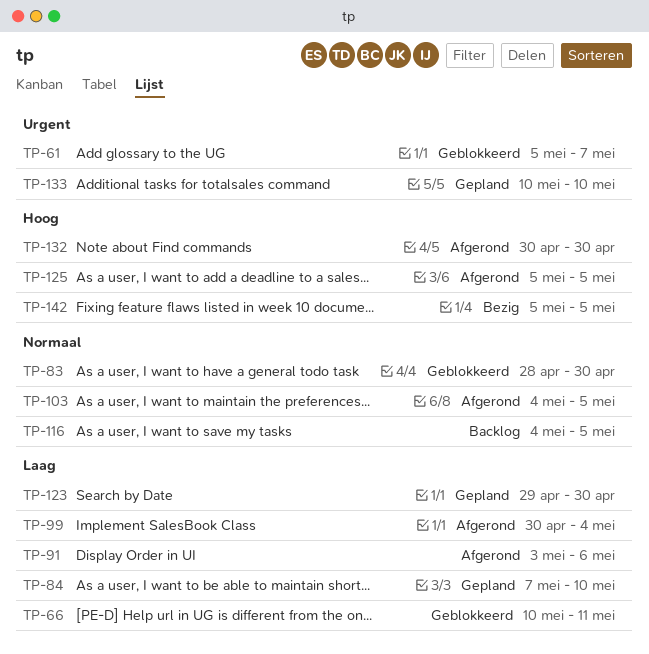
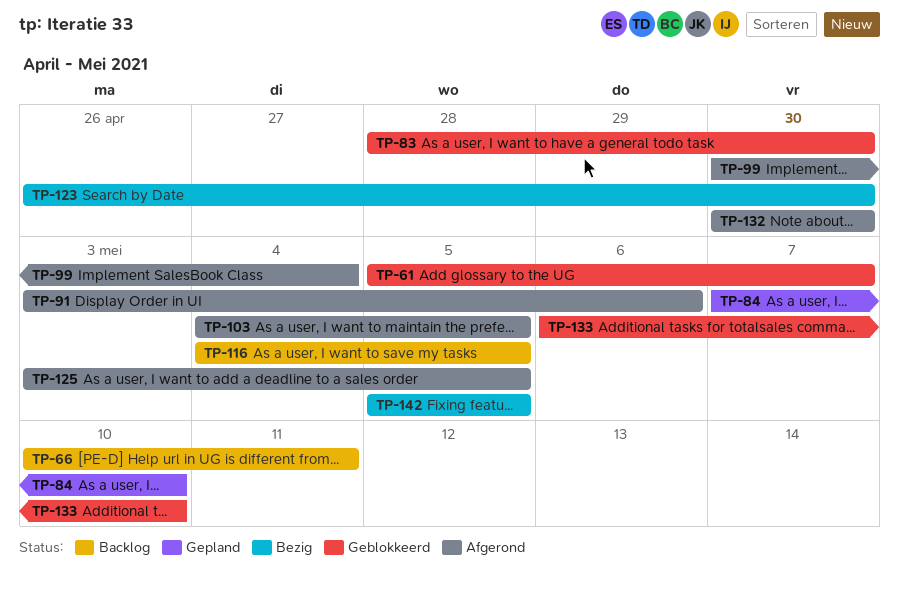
TP-66, status: Geblokkeerd -> Backlog
TP-123, status: Gepland -> Bezig
TP-123, start: Apr 29 -> Apr 26
TP-125, start: May 5 -> May 3
TP-133, status: Gepland -> Geblokkeerd
TP-133, start: May 10 -> May 6

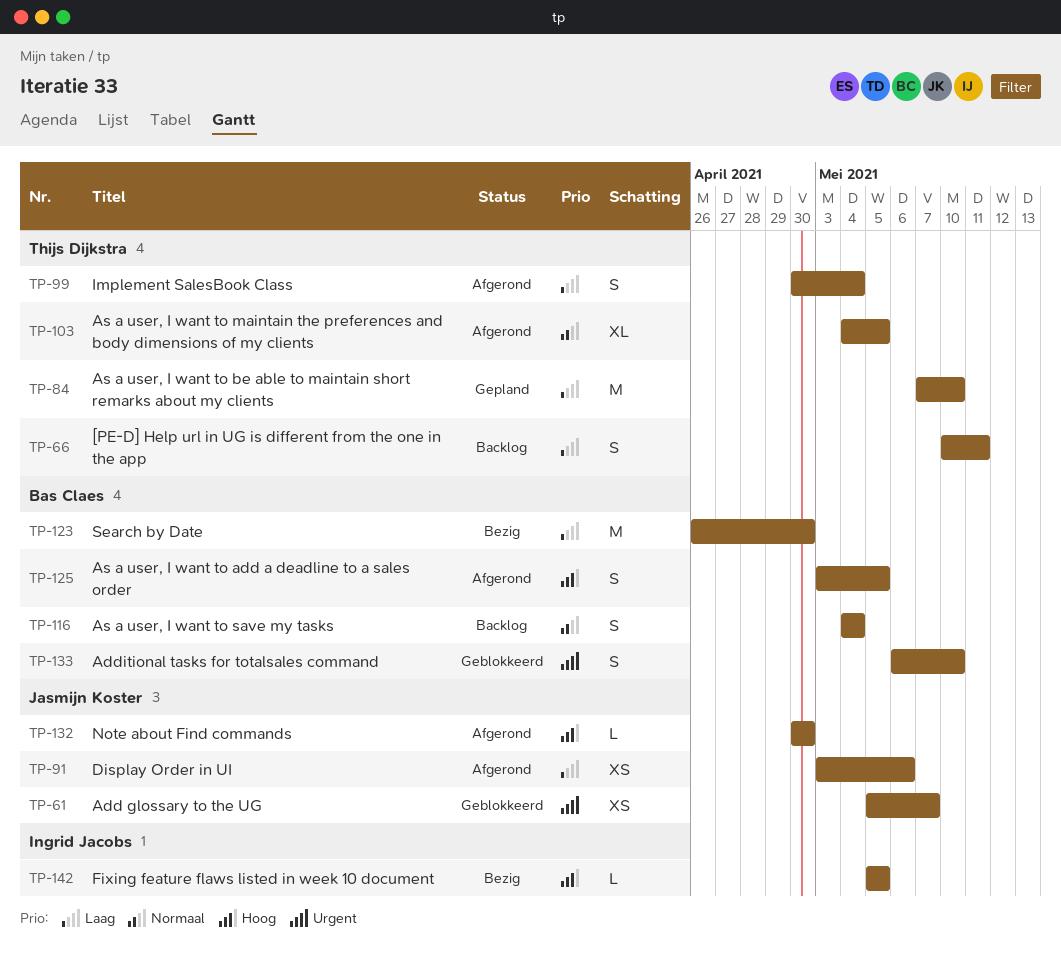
TP-83: present -> none
TP-116, due: May 5 -> May 4

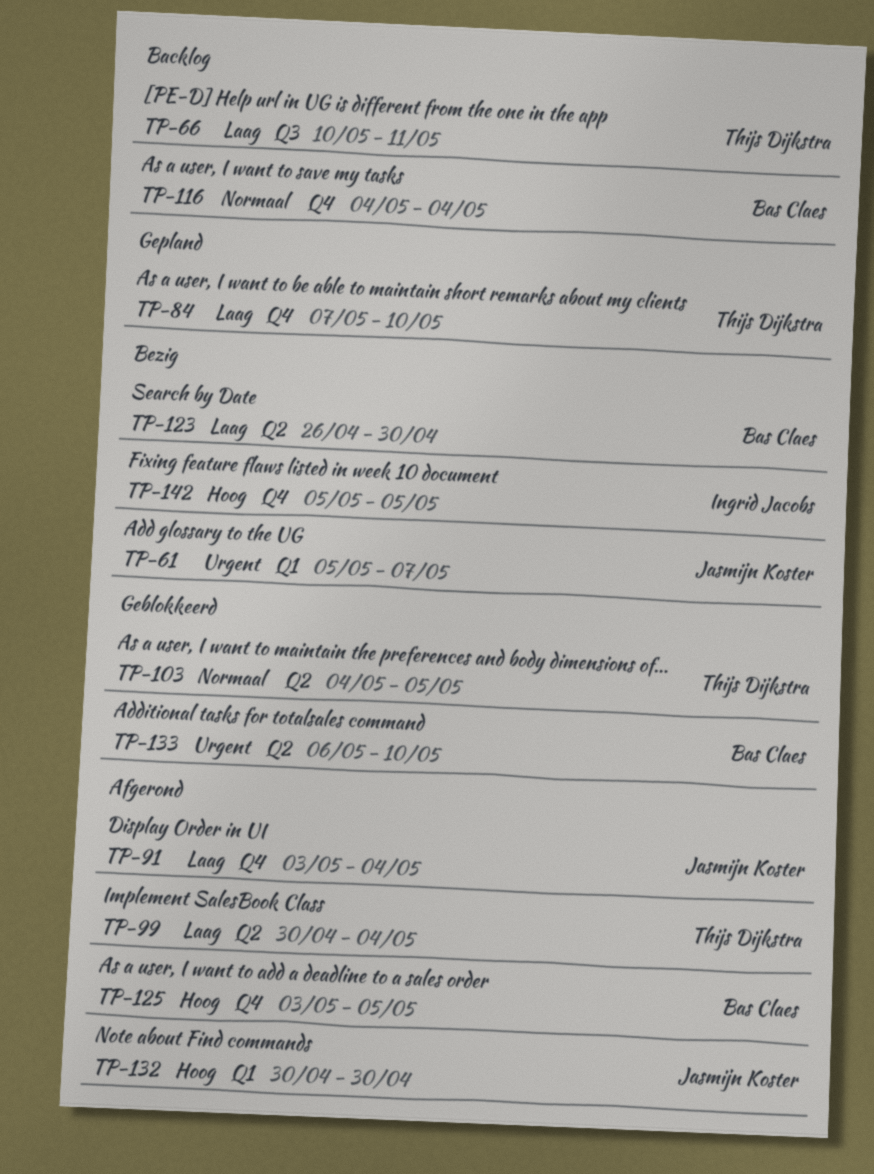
TP-61, status: Geblokkeerd -> Bezig
TP-91, due: May 6 -> May 4
TP-103, status: Afgerond -> Geblokkeerd

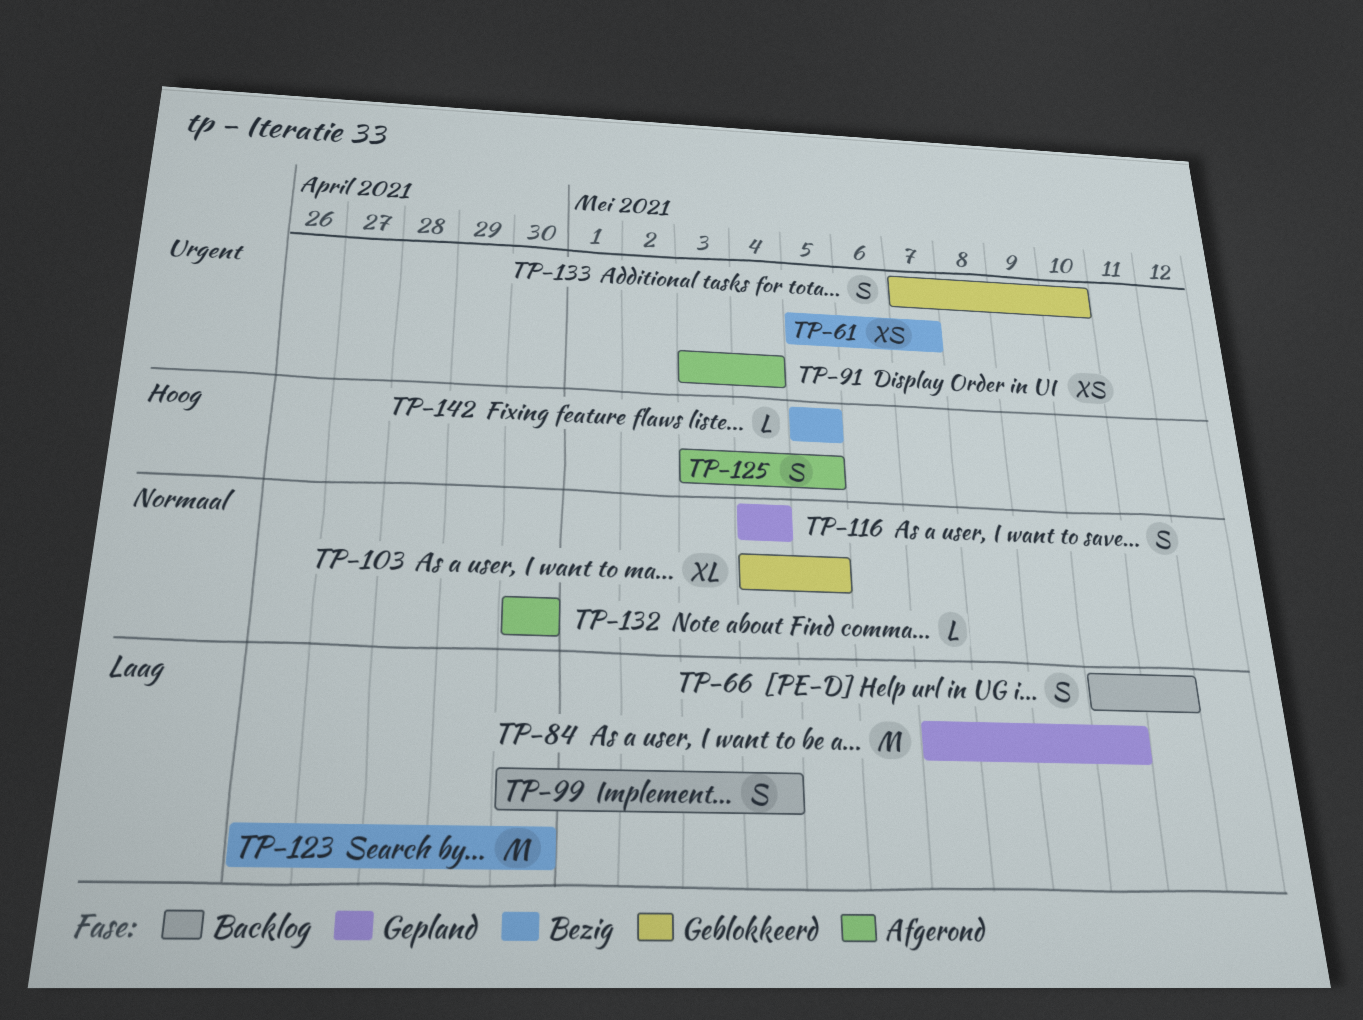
TP-91, priority: Laag -> Urgent
TP-99, status: Afgerond -> Backlog
TP-116, status: Backlog -> Gepland
TP-132, priority: Hoog -> Normaal
TP-133, start: May 6 -> May 7

